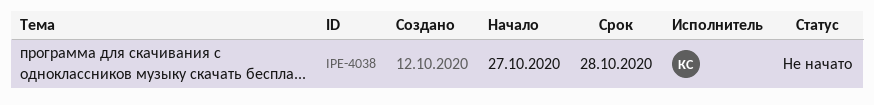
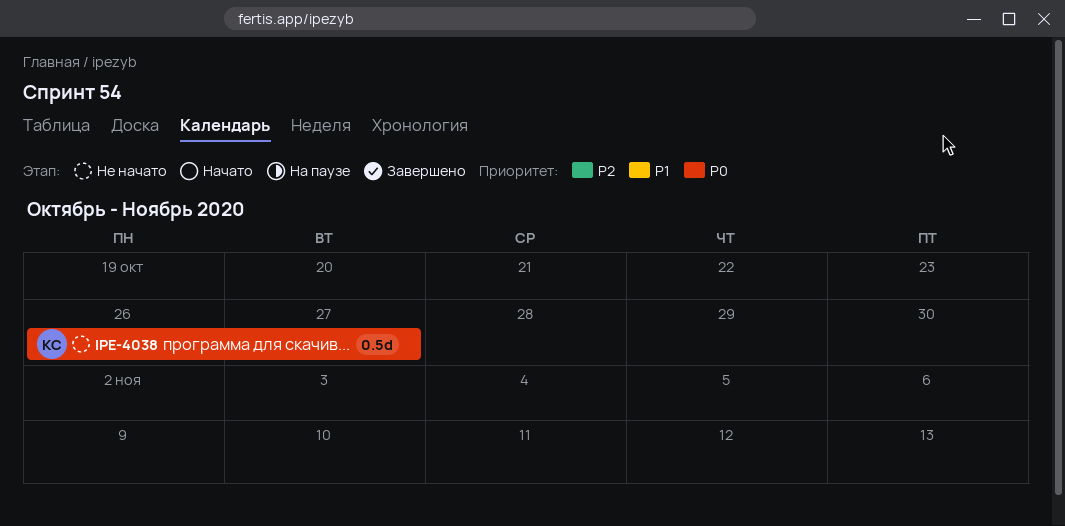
IPE-4038, start: Oct 27 -> Oct 26
IPE-4038, due: Oct 28 -> Oct 27

